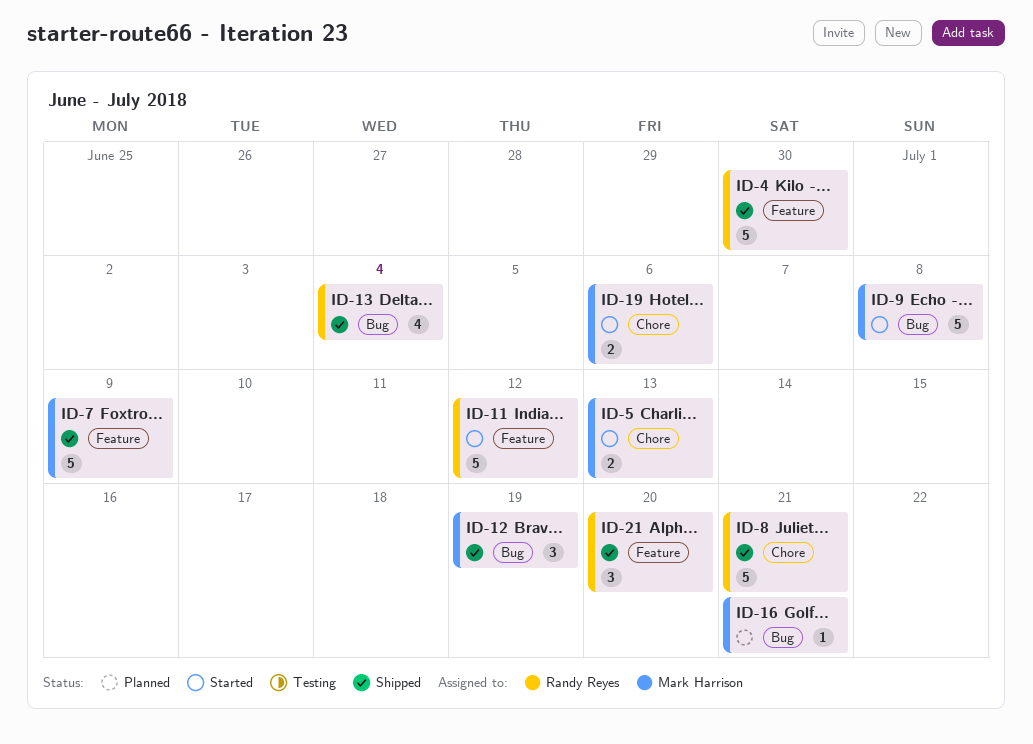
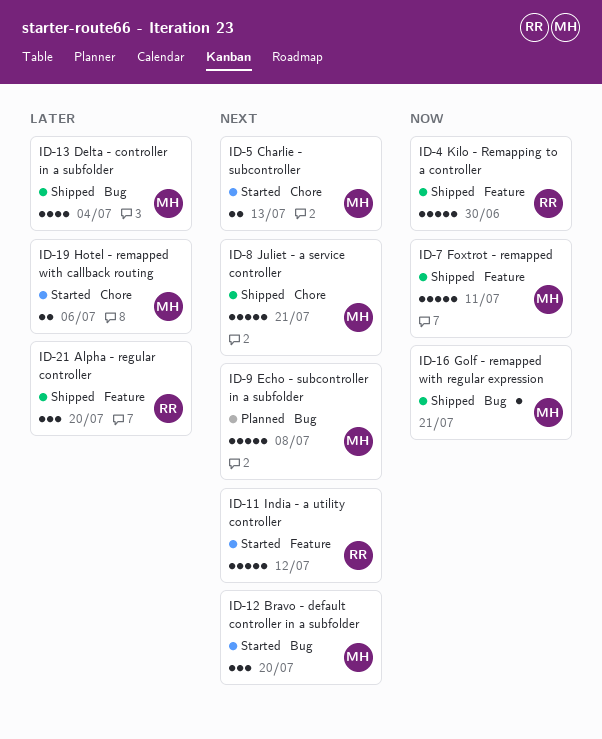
ID-7, due: Jul 9 -> Jul 11
ID-8, owner: Randy Reyes -> Mark Harrison
ID-9, status: Started -> Planned
ID-12, status: Shipped -> Started
ID-12, due: Jul 19 -> Jul 20
ID-13, owner: Randy Reyes -> Mark Harrison
ID-16, status: Planned -> Shipped

